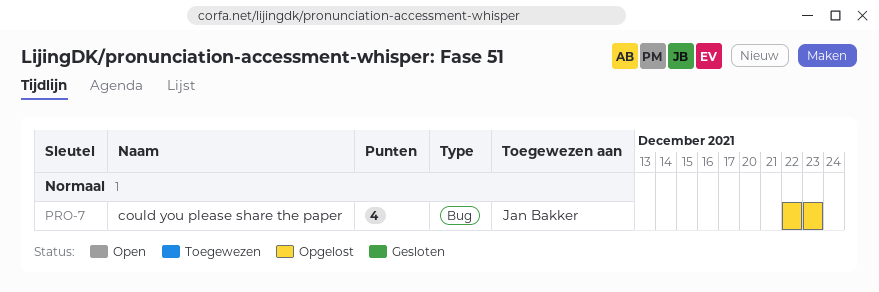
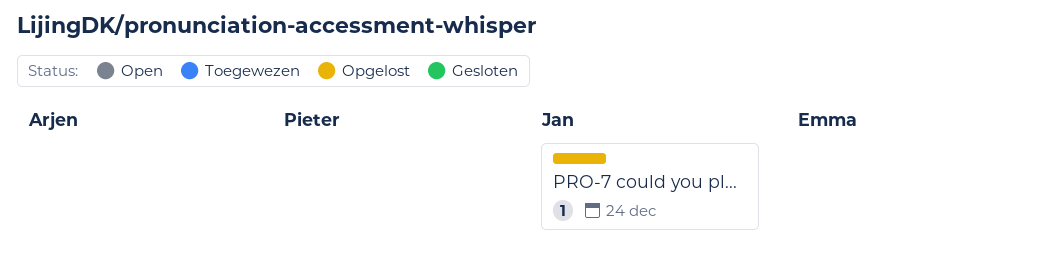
PRO-7, estimate: 4 -> 1
PRO-7, due: Dec 23 -> Dec 24

